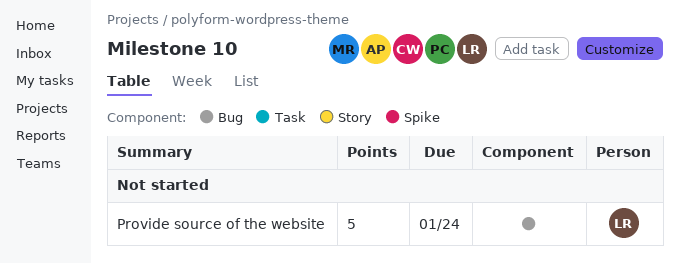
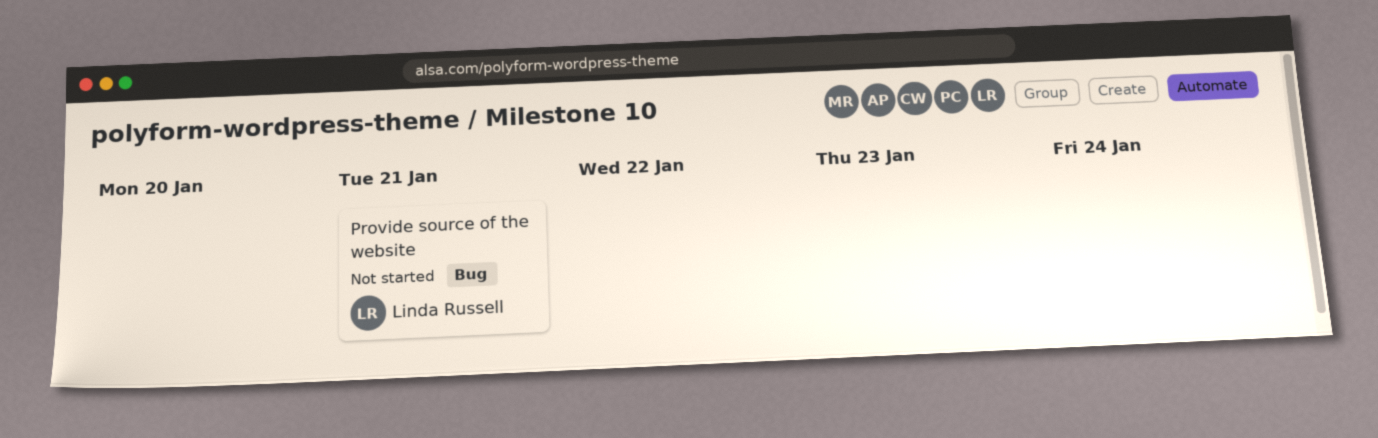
Provide source of the website, due: Jan 24 -> Jan 21

